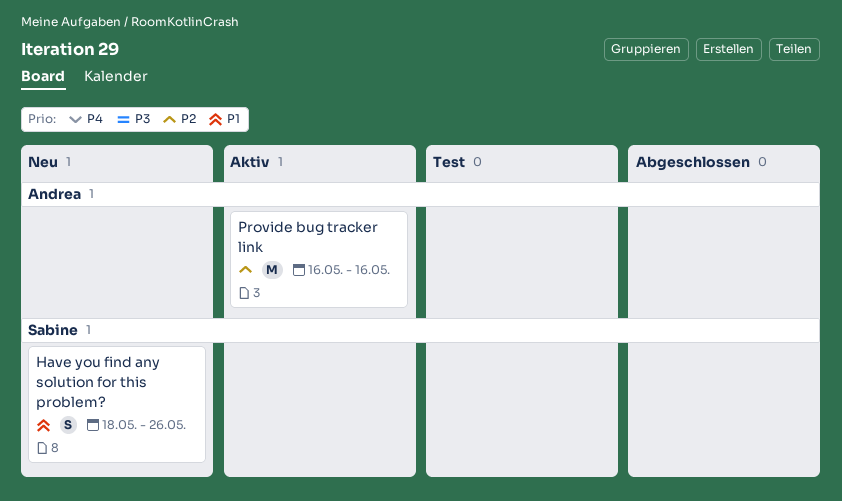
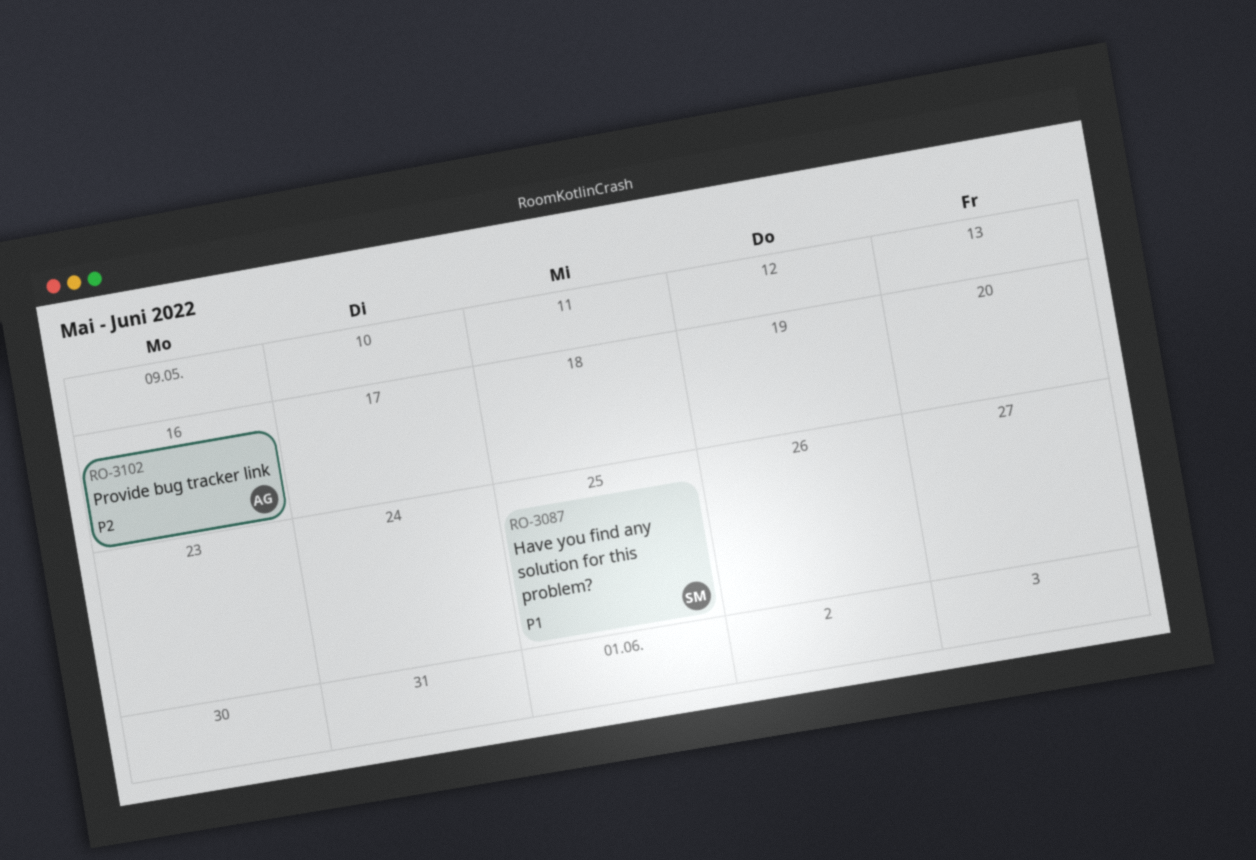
Have you find any solution for this problem?, due: May 26 -> May 25

